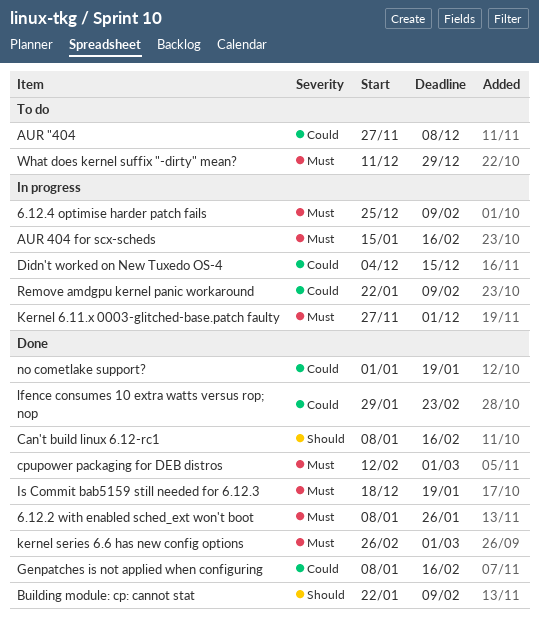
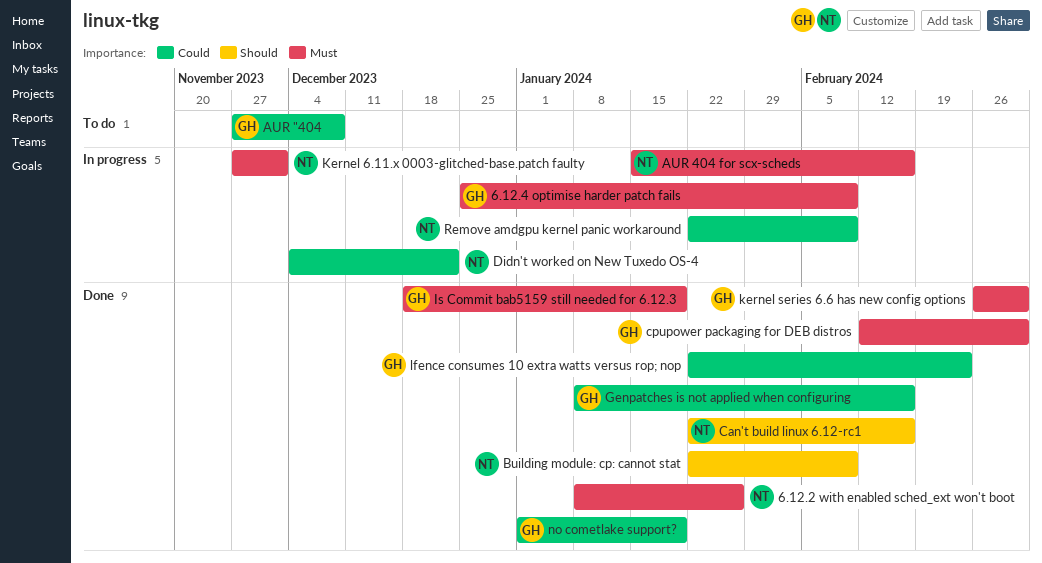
Can't build linux 6.12-rc1, start: Jan 8 -> Jan 22
Didn't worked on New Tuxedo OS-4, due: Dec 15 -> Dec 22
lfence consumes 10 extra watts versus rop; nop, start: Jan 29 -> Jan 22
What does kernel suffix "-dirty" mean?: present -> none

